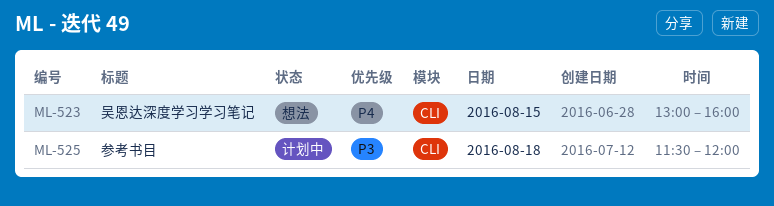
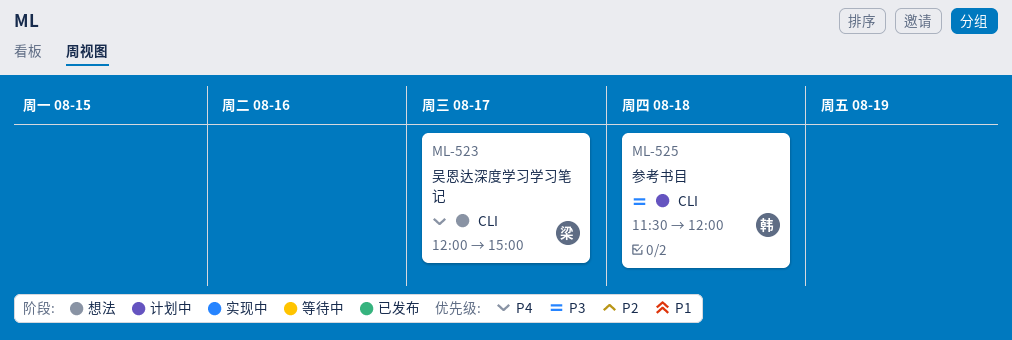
ML-523, day: Aug 15 -> Aug 17
ML-523, begins: 13:00 -> 12:00
ML-523, ends: 16:00 -> 15:00

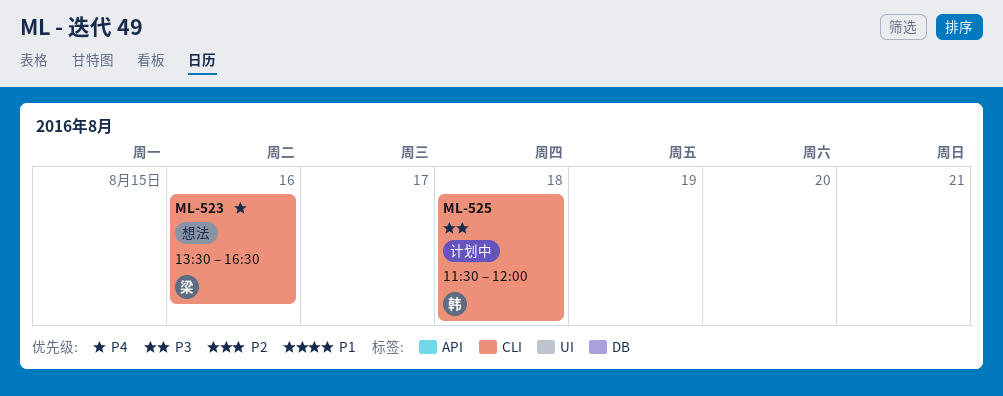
ML-523, day: Aug 17 -> Aug 16
ML-523, begins: 12:00 -> 13:30
ML-523, ends: 15:00 -> 16:30

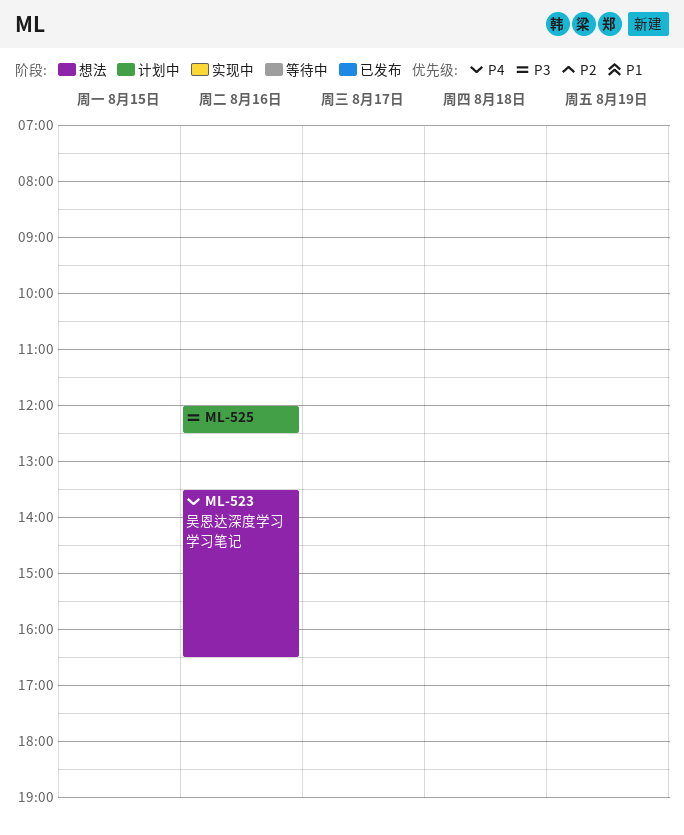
ML-525, day: Aug 18 -> Aug 16
ML-525, begins: 11:30 -> 12:00
ML-525, ends: 12:00 -> 12:30

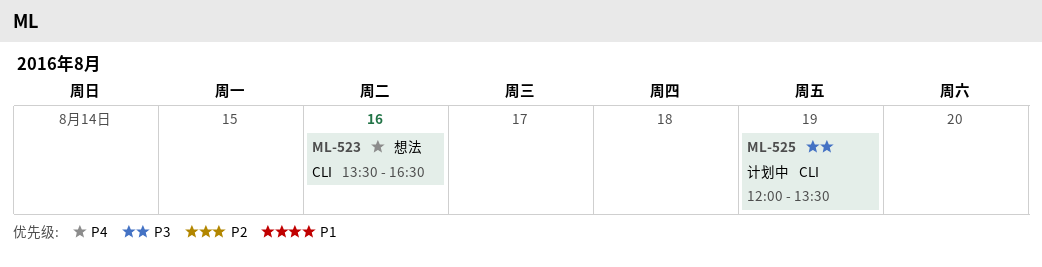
ML-525, day: Aug 16 -> Aug 19
ML-525, ends: 12:30 -> 13:30

